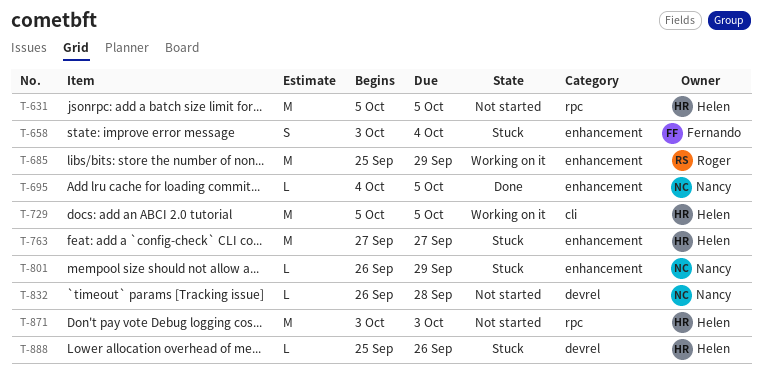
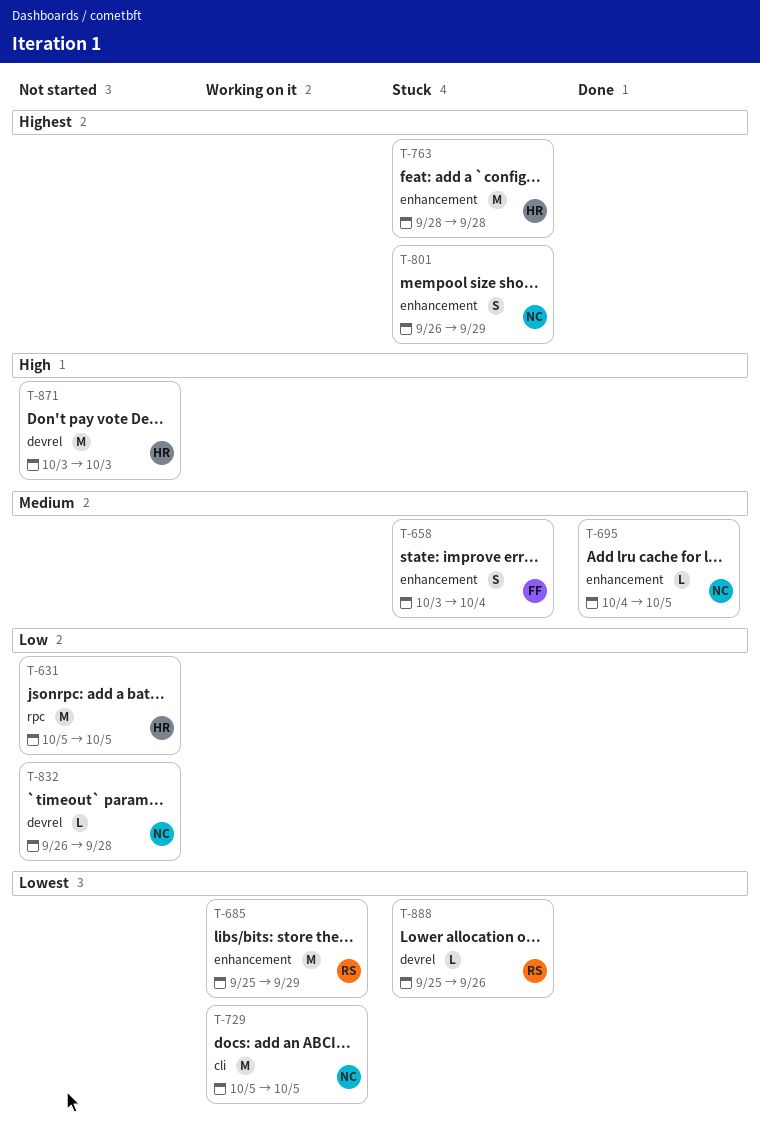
T-729, owner: Helen -> Nancy
T-763, start: Sep 27 -> Sep 28
T-763, due: Sep 27 -> Sep 28
T-801, estimate: L -> S
T-871, label: rpc -> devrel
T-888, owner: Helen -> Roger

